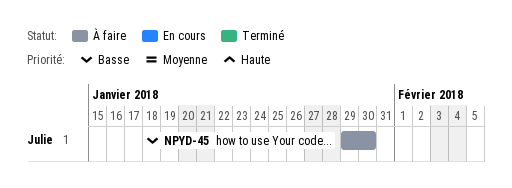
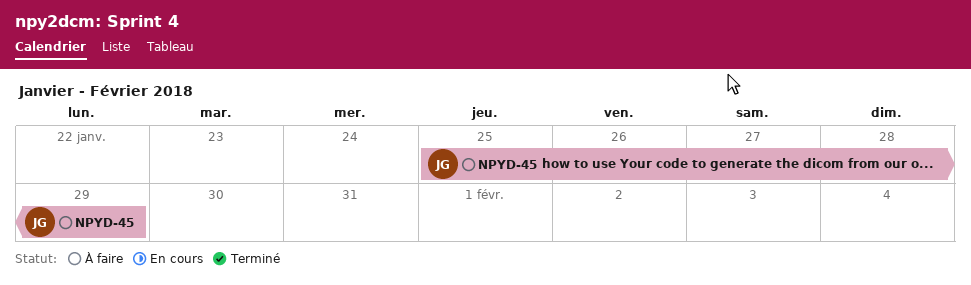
NPYD-45, start: Jan 29 -> Jan 25
NPYD-45, due: Jan 30 -> Jan 29

